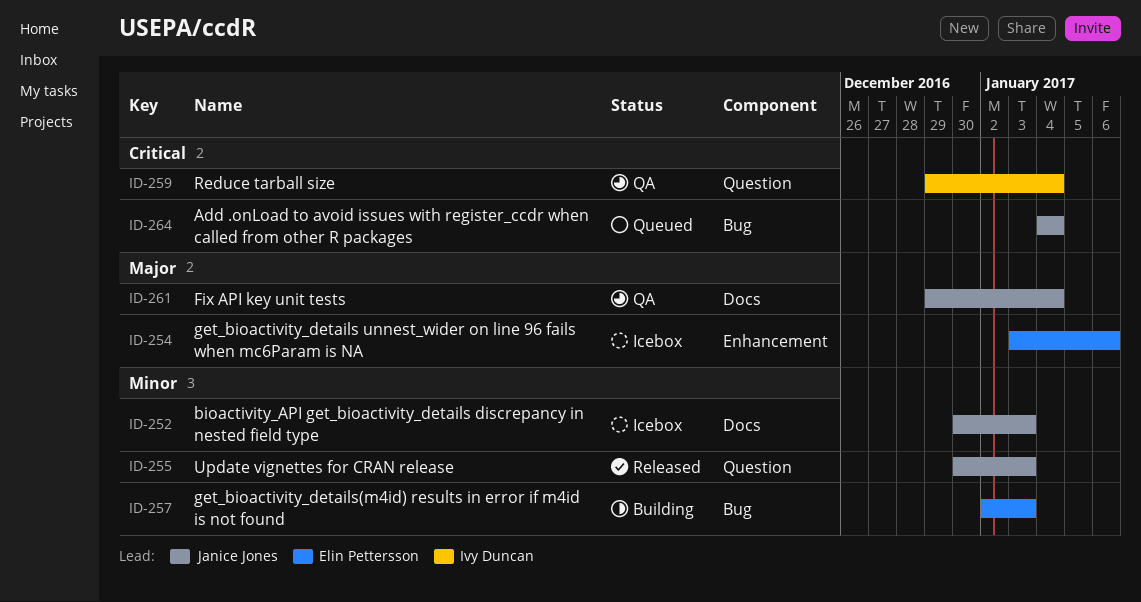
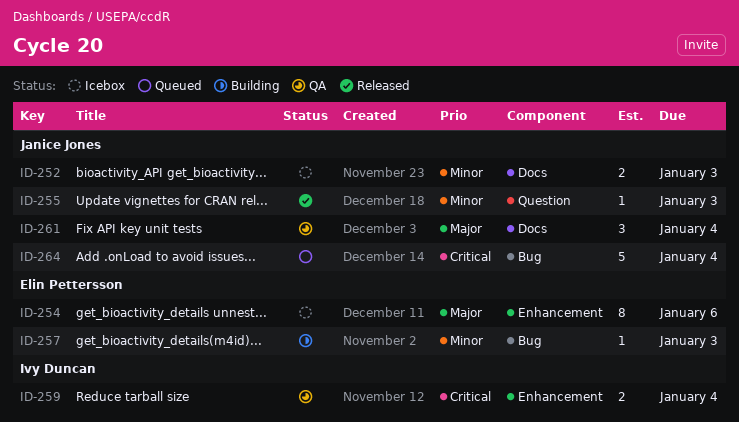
ID-259, label: Question -> Enhancement

